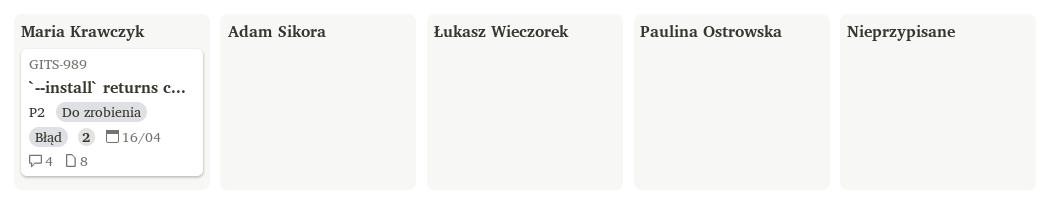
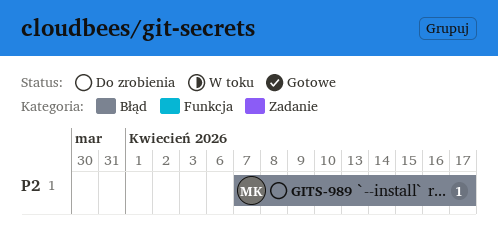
GITS-989, estimate: 2 -> 1
GITS-989, due: Apr 16 -> Apr 17

